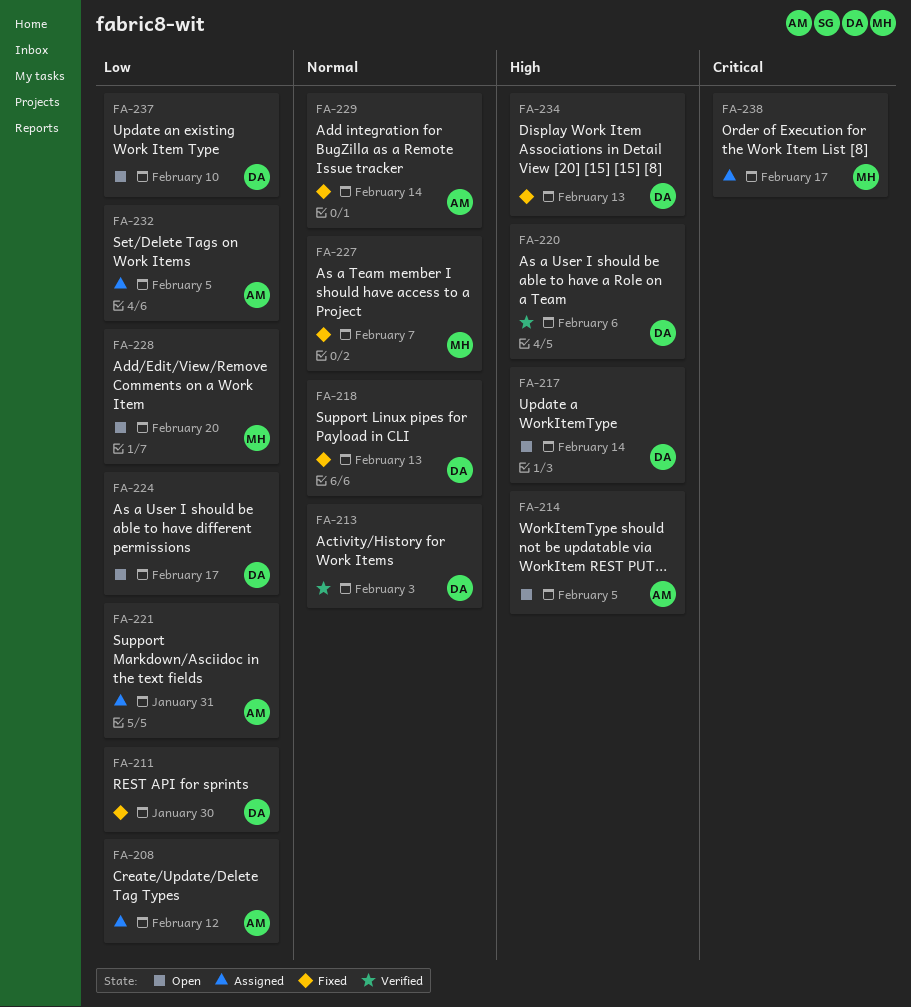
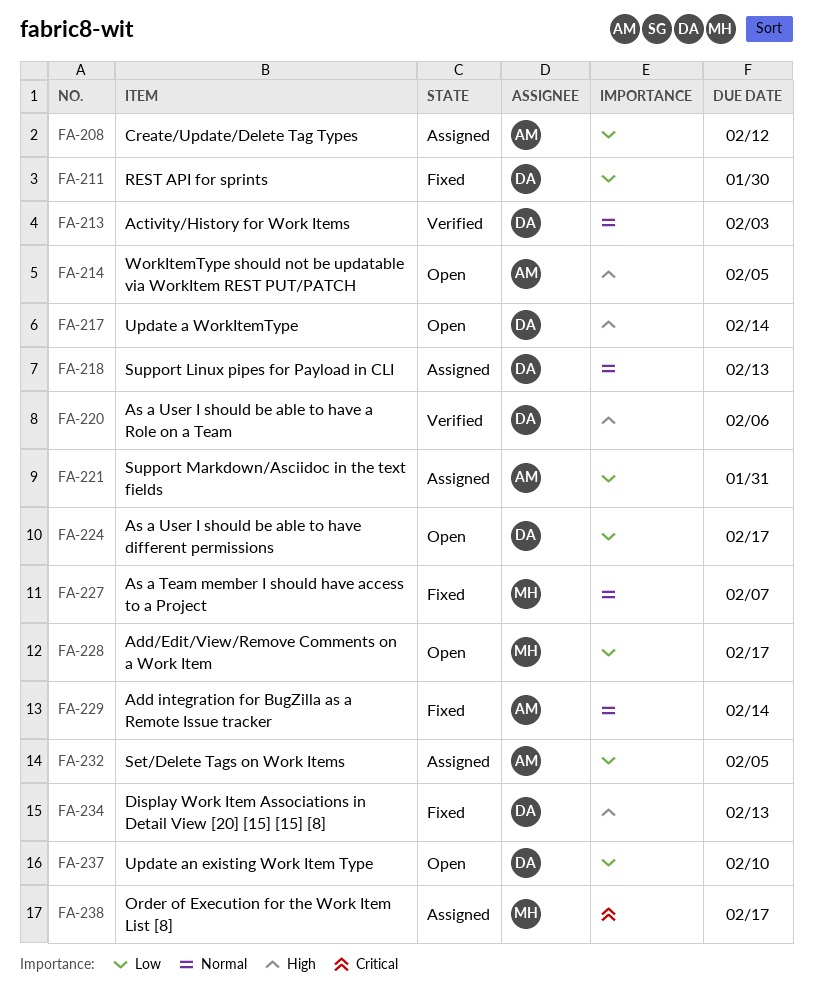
FA-218, status: Fixed -> Assigned
FA-228, due: Feb 20 -> Feb 17

